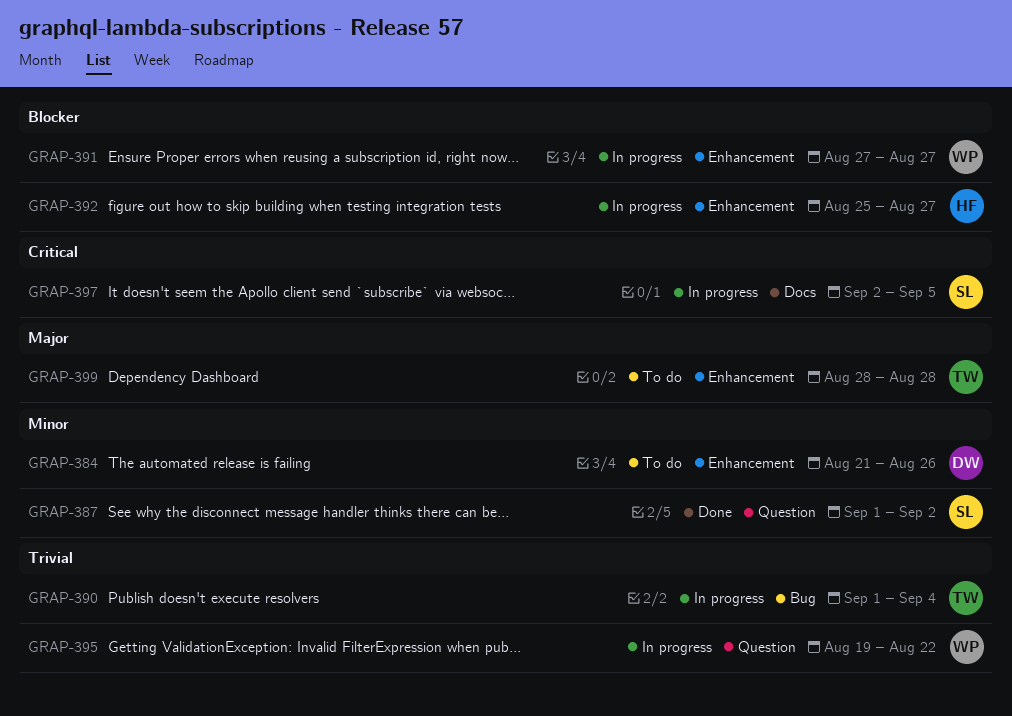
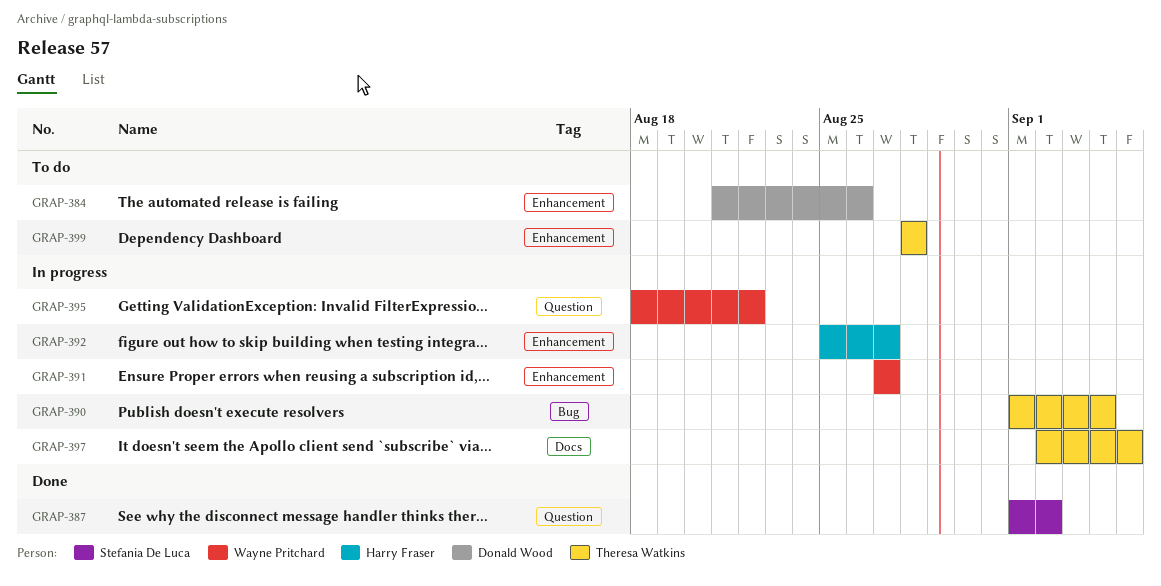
GRAP-395, start: Aug 19 -> Aug 18
GRAP-397, owner: Stefania De Luca -> Theresa Watkins

